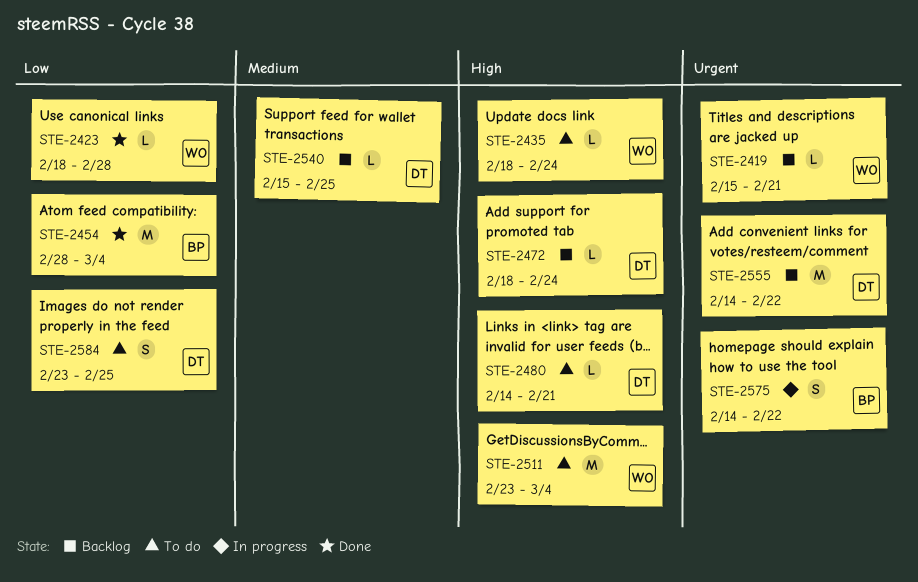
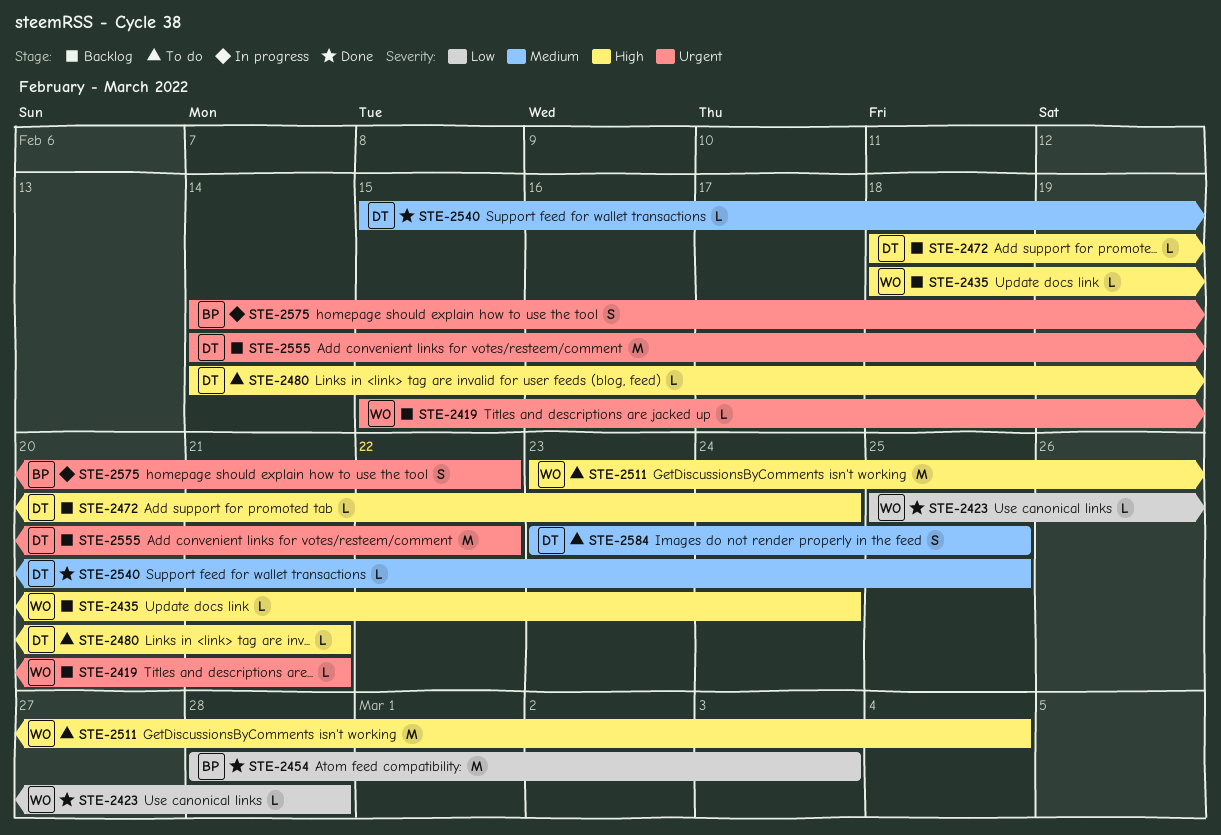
STE-2423, start: Feb 18 -> Feb 25
STE-2435, status: To do -> Backlog
STE-2454, due: Mar 4 -> Mar 3
STE-2540, status: Backlog -> Done
STE-2584, priority: Low -> Medium

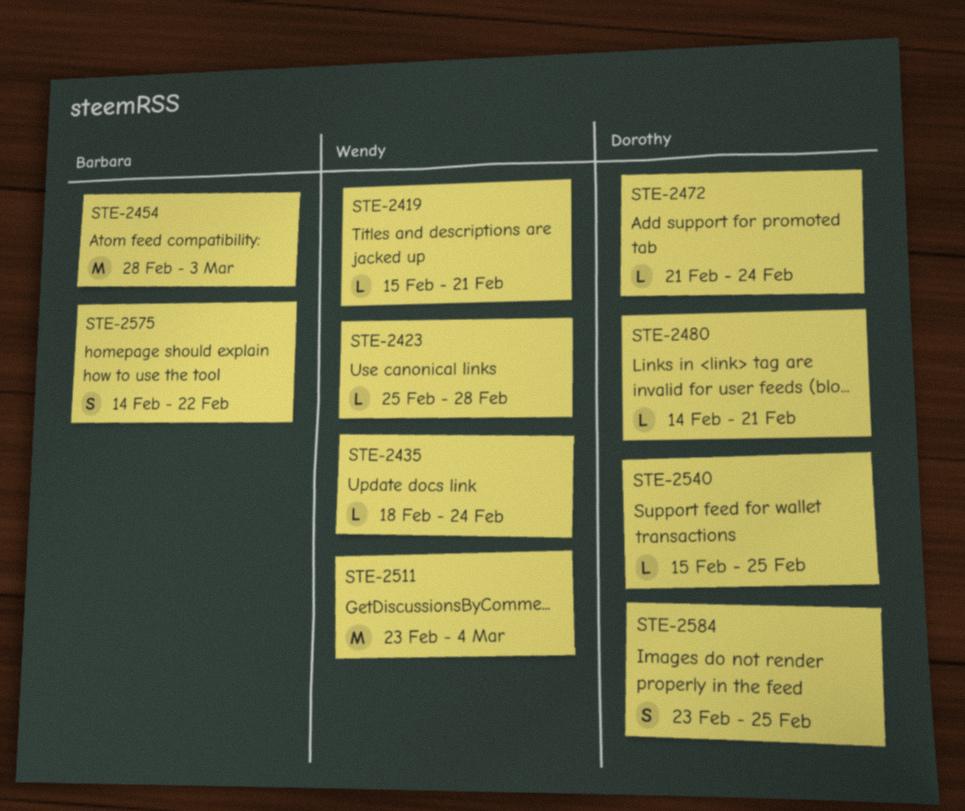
STE-2472, start: Feb 18 -> Feb 21
STE-2555: present -> none

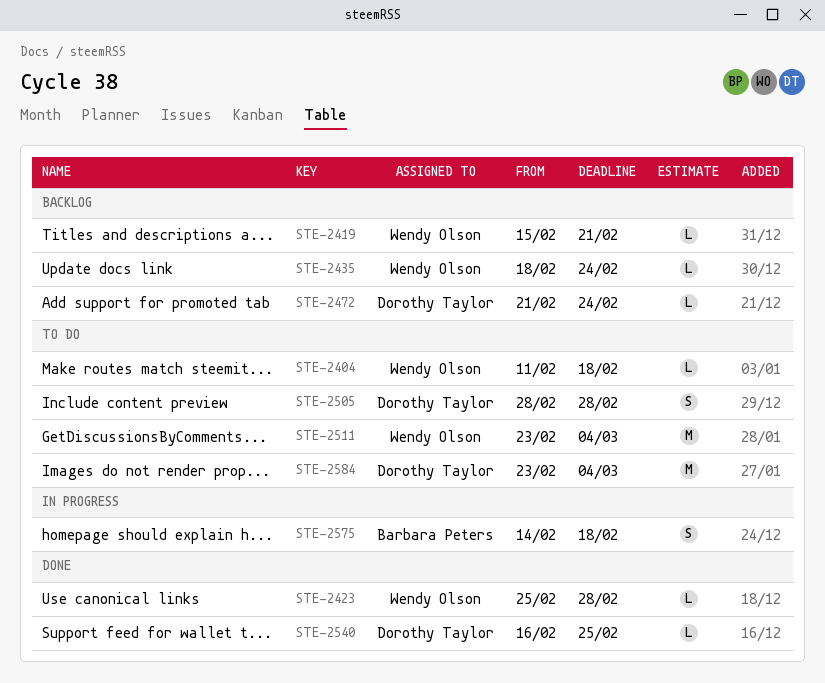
STE-2404: none -> present
STE-2454: present -> none
STE-2480: present -> none
STE-2505: none -> present
STE-2540, start: Feb 15 -> Feb 16
STE-2575, due: Feb 22 -> Feb 18
STE-2584, estimate: S -> M
STE-2584, due: Feb 25 -> Mar 4

